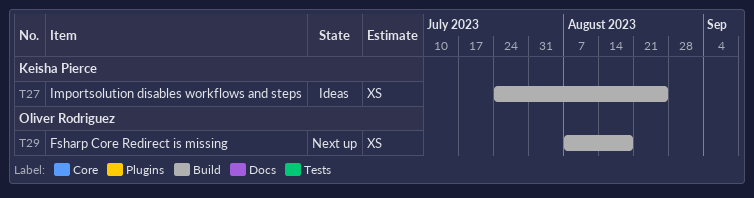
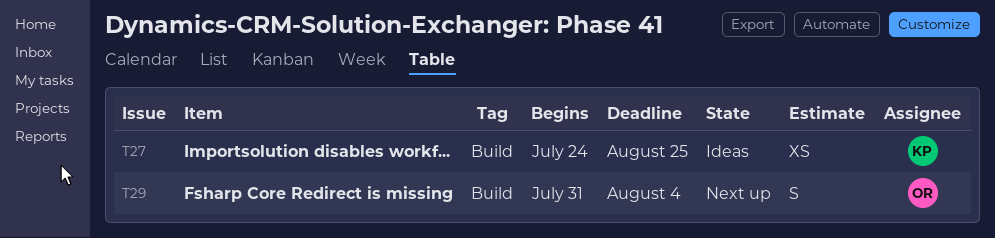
T29, estimate: XS -> S
T29, start: Aug 7 -> Jul 31
T29, due: Aug 18 -> Aug 4

